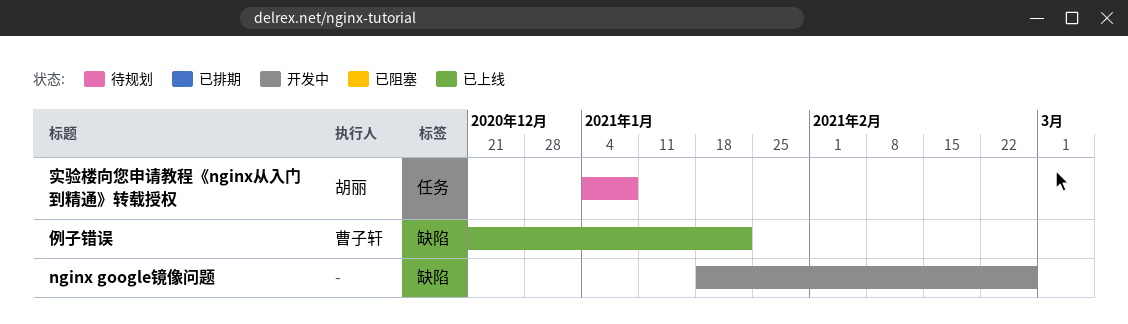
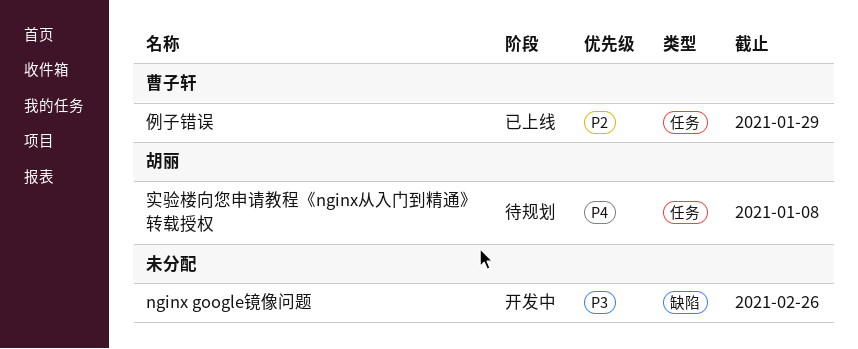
例子错误, label: 缺陷 -> 任务
例子错误, due: Jan 22 -> Jan 29

